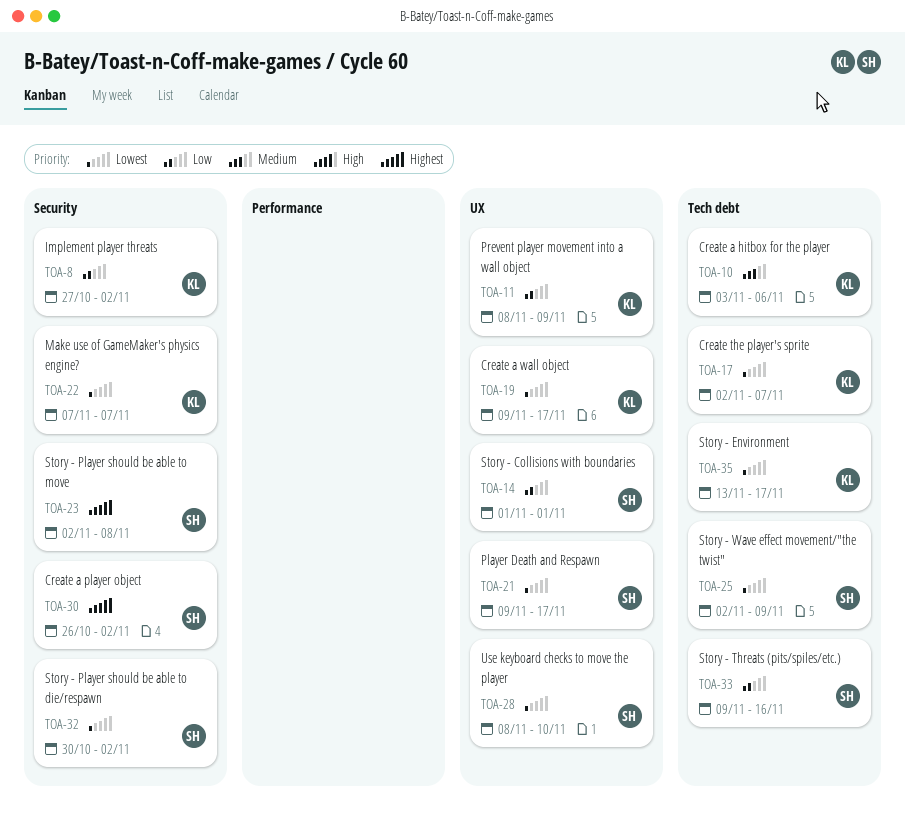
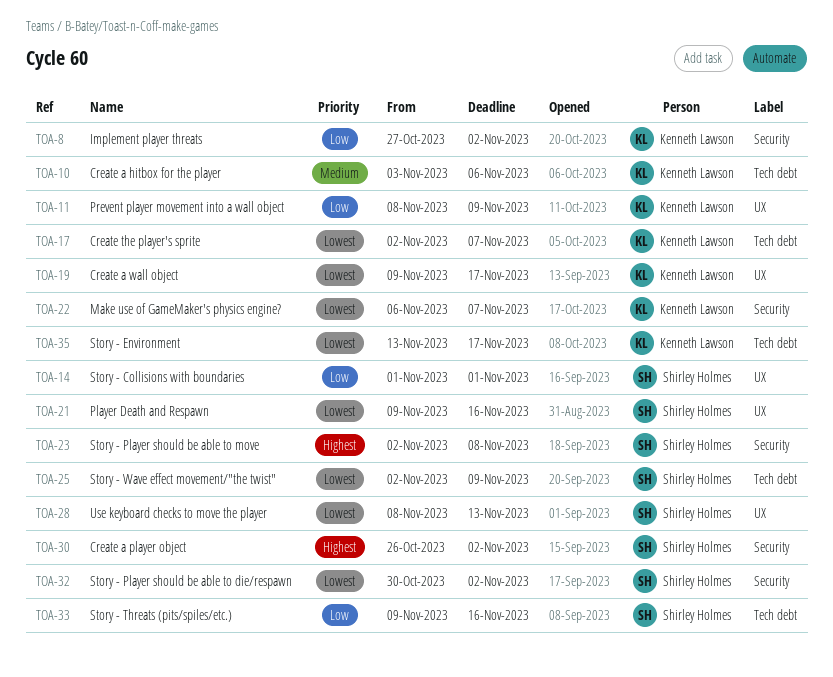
TOA-21, due: Nov 17 -> Nov 16
TOA-22, start: Nov 7 -> Nov 6
TOA-28, due: Nov 10 -> Nov 13

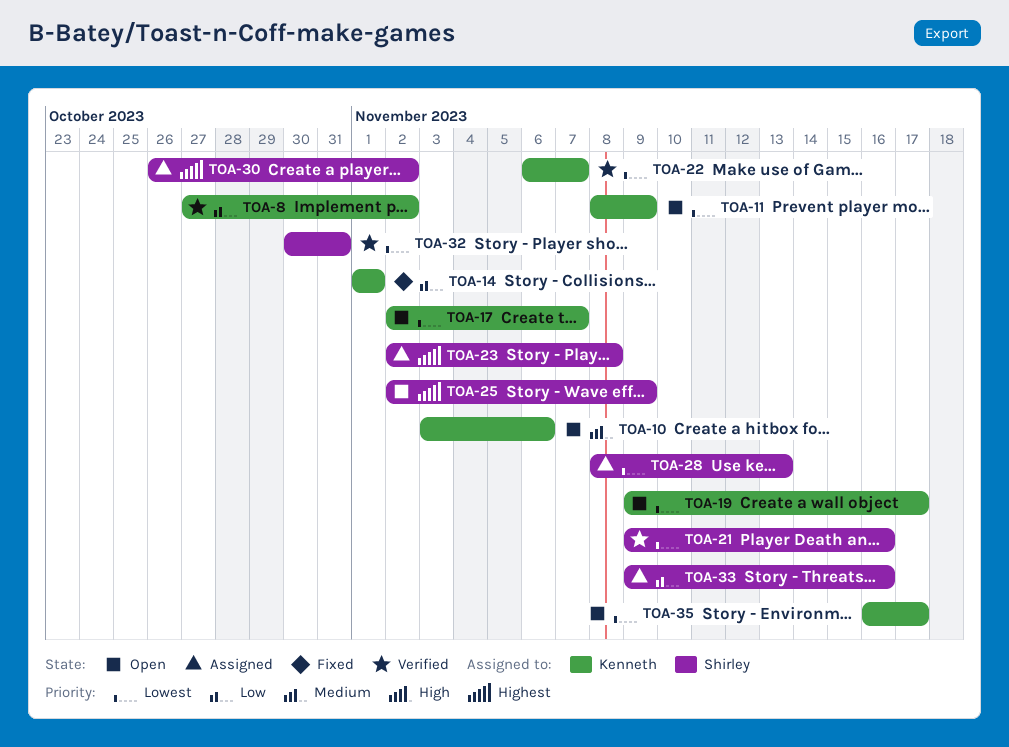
TOA-11, priority: Low -> Lowest
TOA-14, owner: Shirley Holmes -> Kenneth Lawson
TOA-25, priority: Lowest -> Highest
TOA-32, due: Nov 2 -> Oct 31
TOA-35, start: Nov 13 -> Nov 16

